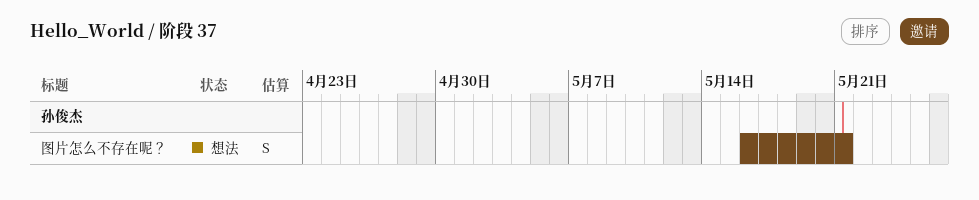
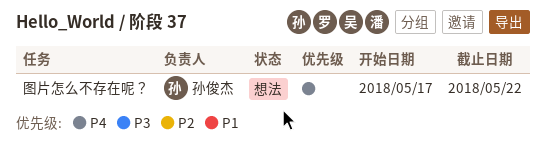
图片怎么不存在呢？, start: May 16 -> May 17
图片怎么不存在呢？, due: May 21 -> May 22

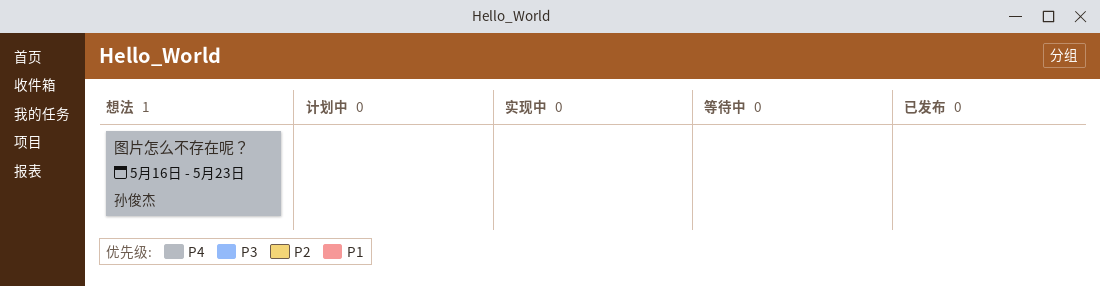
图片怎么不存在呢？, start: May 17 -> May 16
图片怎么不存在呢？, due: May 22 -> May 23

